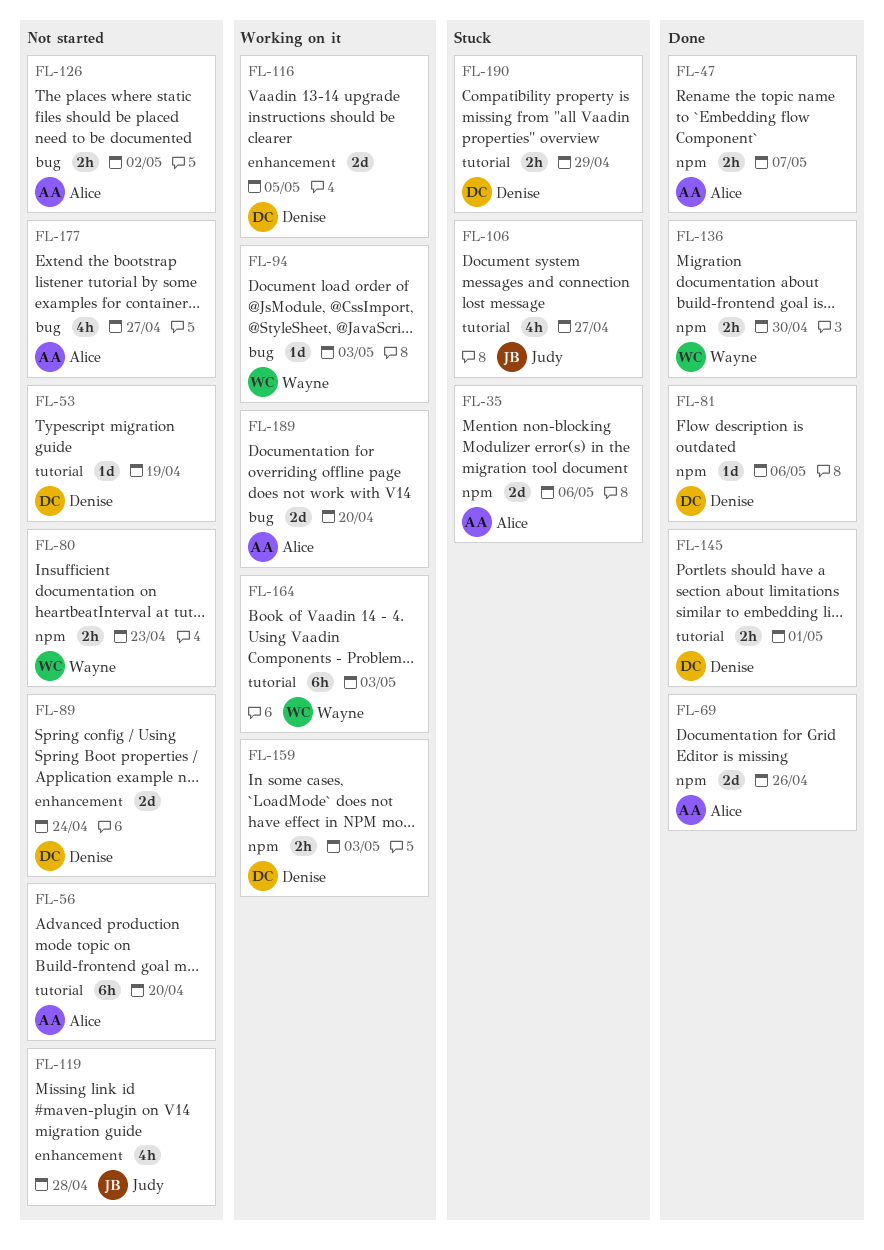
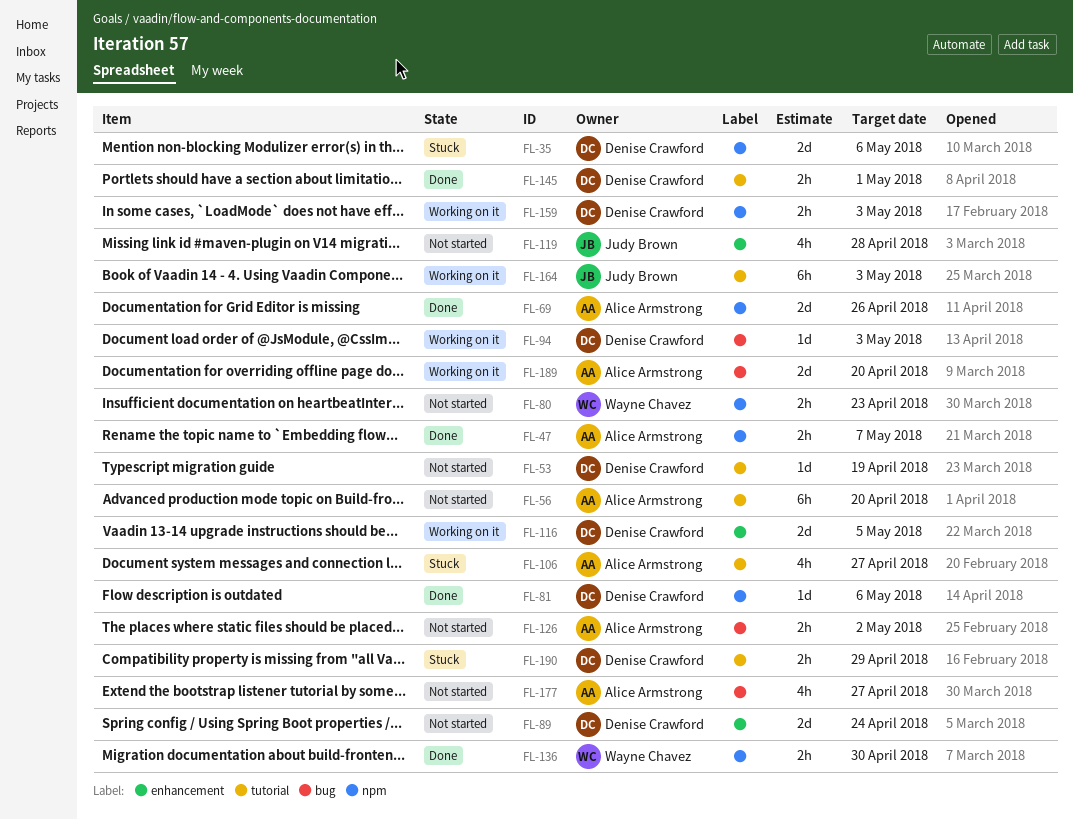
FL-35, owner: Alice Armstrong -> Denise Crawford
FL-94, owner: Wayne Chavez -> Denise Crawford
FL-106, owner: Judy Brown -> Alice Armstrong
FL-164, owner: Wayne Chavez -> Judy Brown

